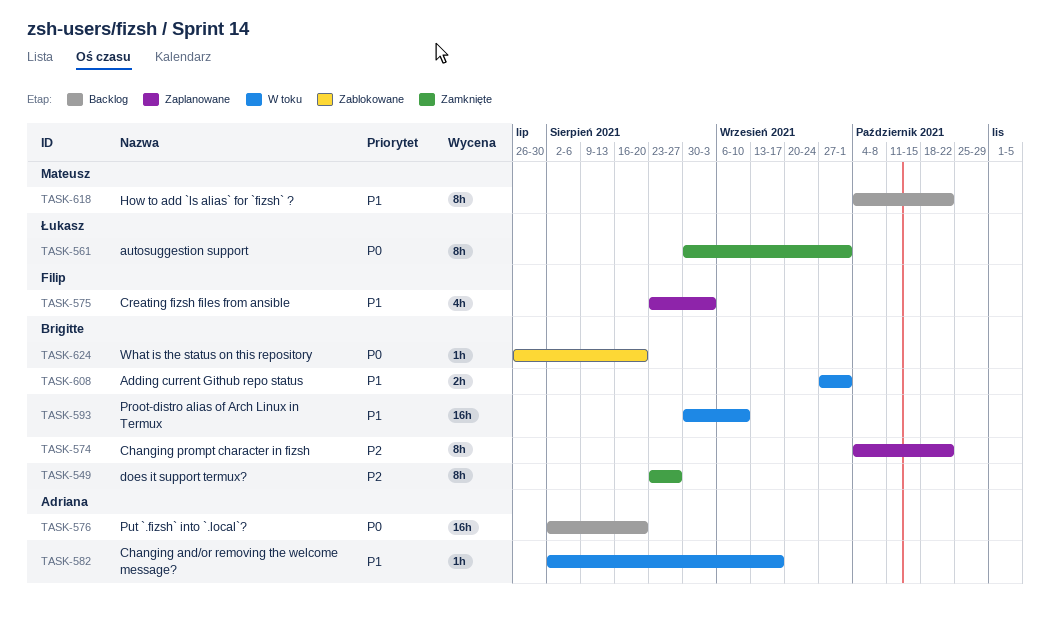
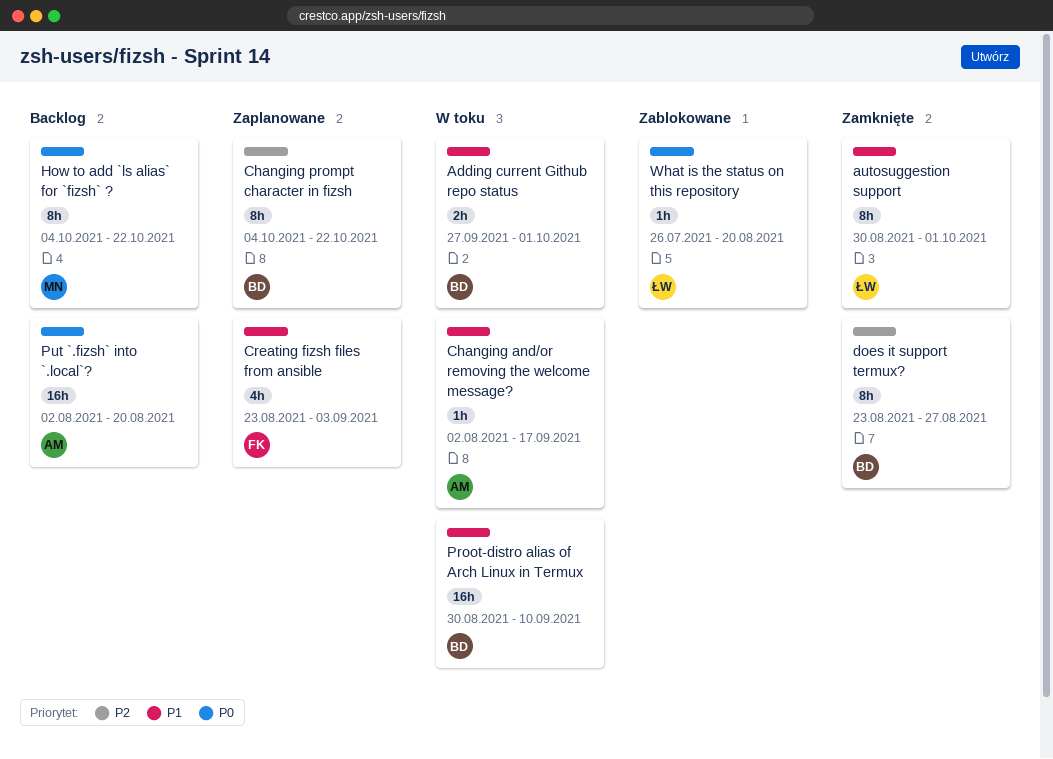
autosuggestion support, priority: P0 -> P1
How to add `ls alias` for `fizsh` ?, priority: P1 -> P0
What is the status on this repository, owner: Brigitte -> Łukasz

